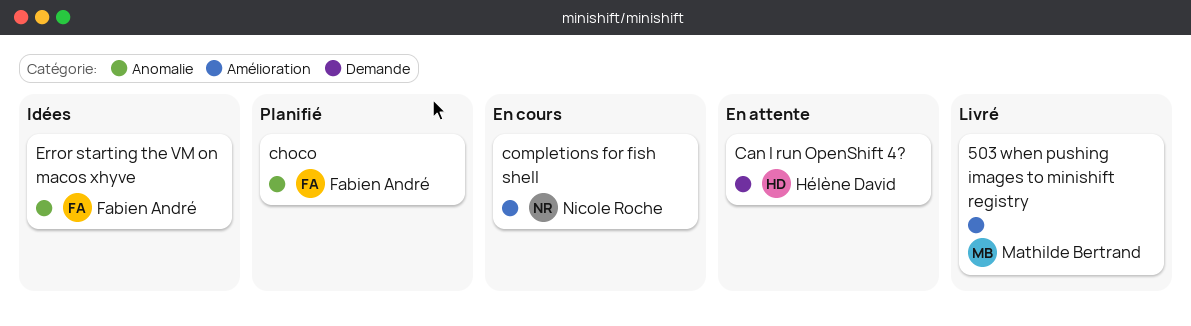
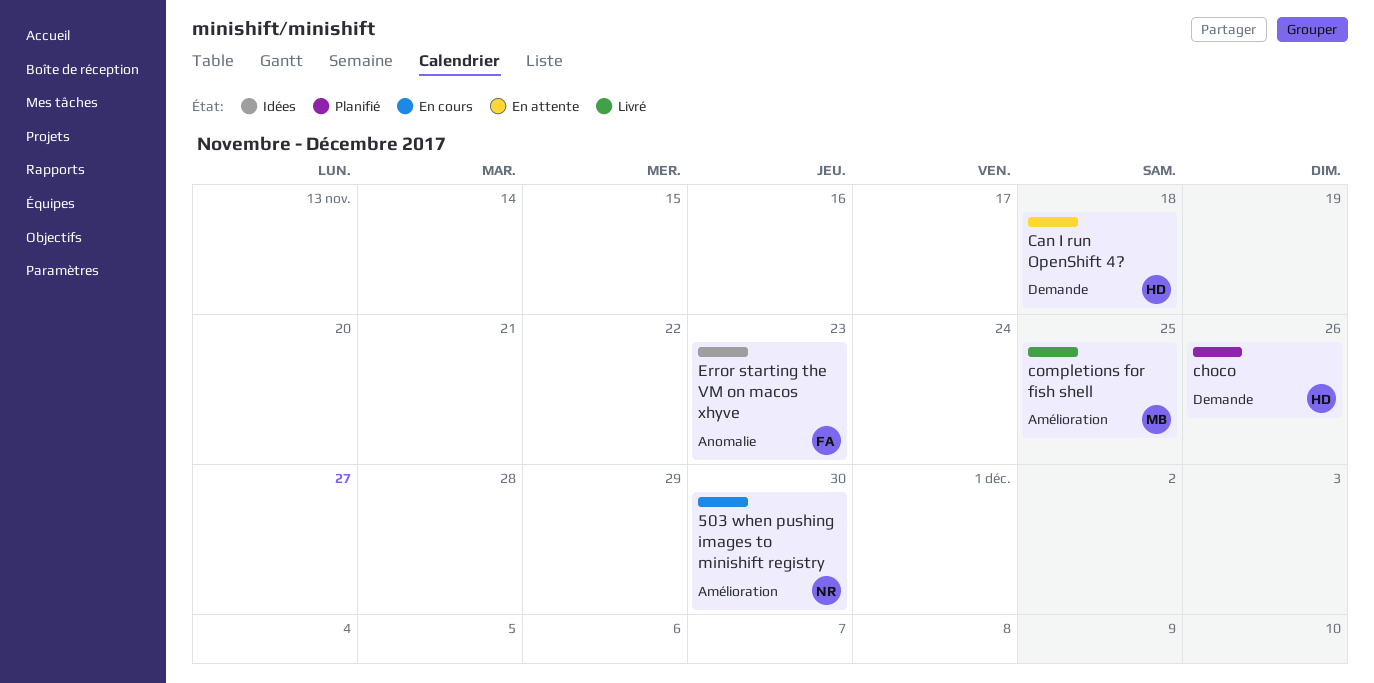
503 when pushing images to minishift registry, status: Livré -> En cours
503 when pushing images to minishift registry, owner: Mathilde Bertrand -> Nicole Roche
choco, owner: Fabien André -> Hélène David
choco, label: Anomalie -> Demande
completions for fish shell, status: En cours -> Livré
completions for fish shell, owner: Nicole Roche -> Mathilde Bertrand

